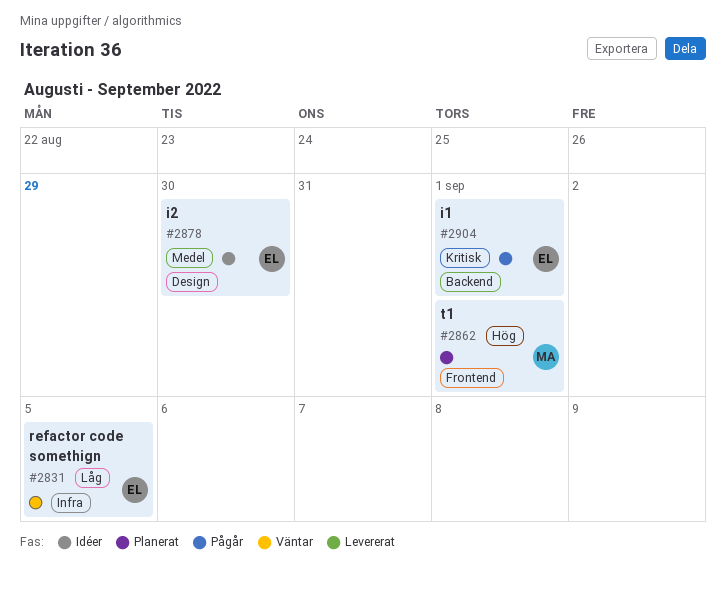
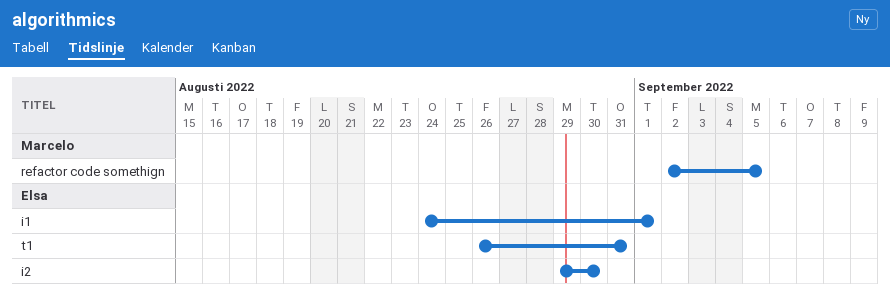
refactor code somethign, owner: Elsa -> Marcelo
t1, owner: Marcelo -> Elsa
t1, due: Sep 1 -> Aug 31

